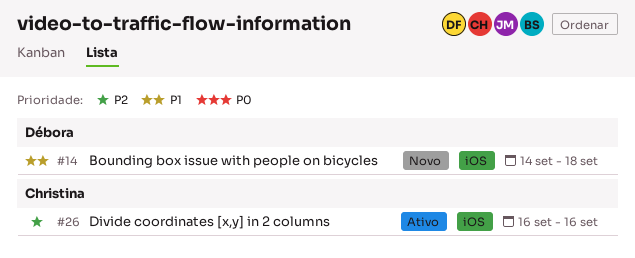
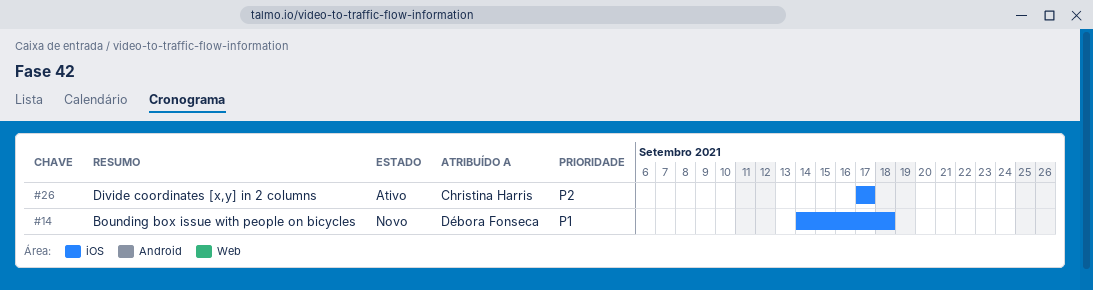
#26, start: Sep 16 -> Sep 17
#26, due: Sep 16 -> Sep 17

